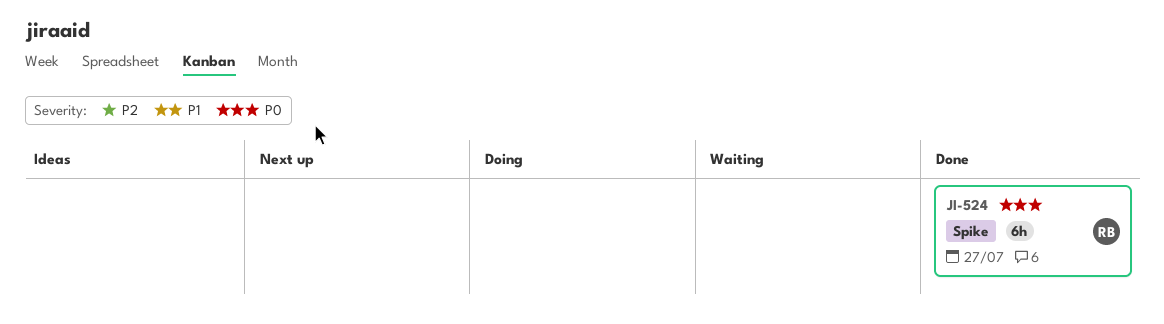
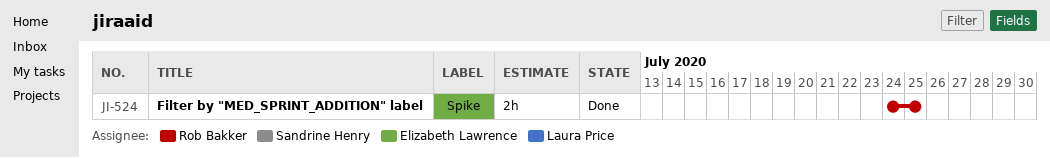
JI-524, estimate: 6h -> 2h
JI-524, due: Jul 27 -> Jul 25

